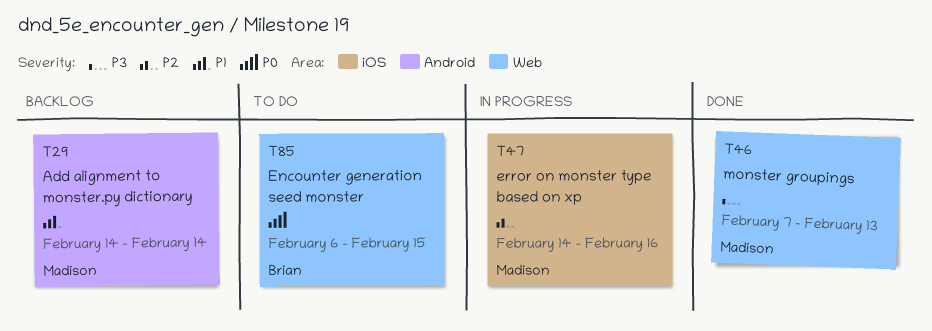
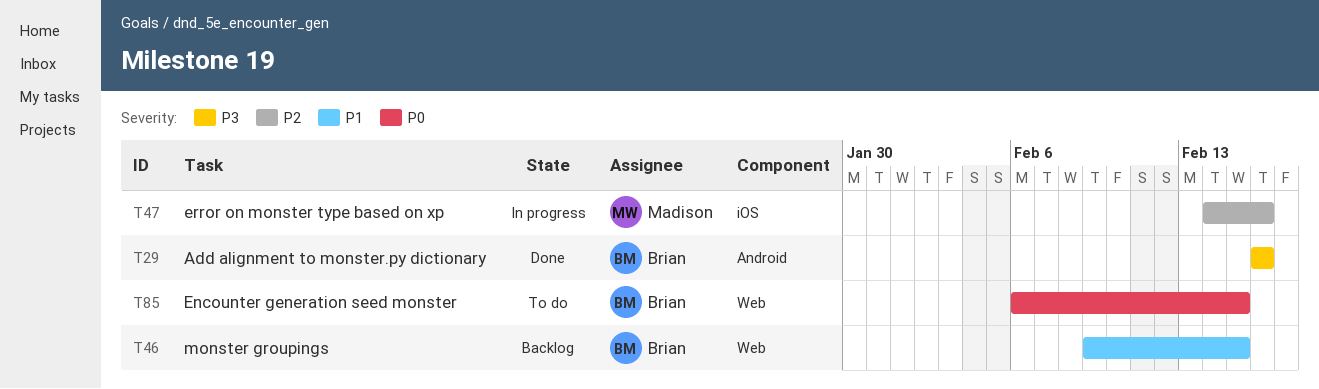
T29, status: Backlog -> Done
T29, owner: Madison -> Brian
T29, priority: P1 -> P3
T29, start: Feb 14 -> Feb 16
T29, due: Feb 14 -> Feb 16
T46, status: Done -> Backlog
T46, owner: Madison -> Brian
T46, priority: P3 -> P1
T46, start: Feb 7 -> Feb 9
T46, due: Feb 13 -> Feb 15

